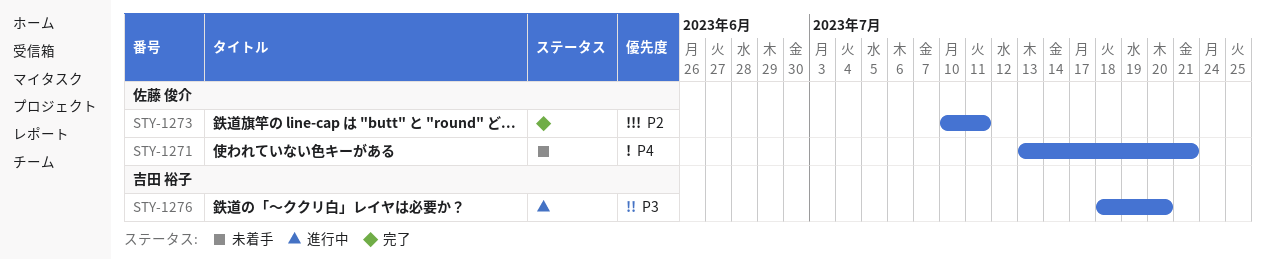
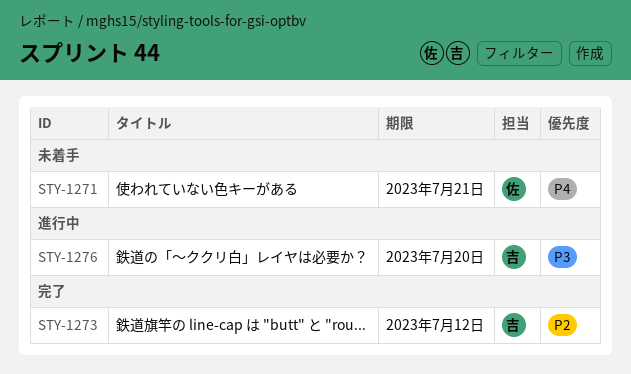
STY-1273, owner: 佐藤 俊介 -> 吉田 裕子
STY-1273, due: Jul 11 -> Jul 12

